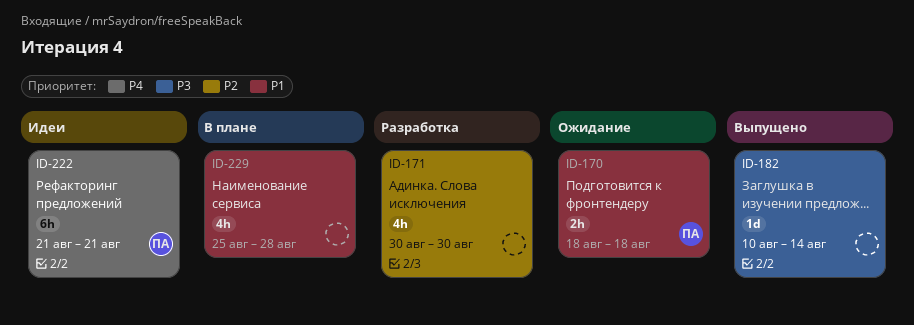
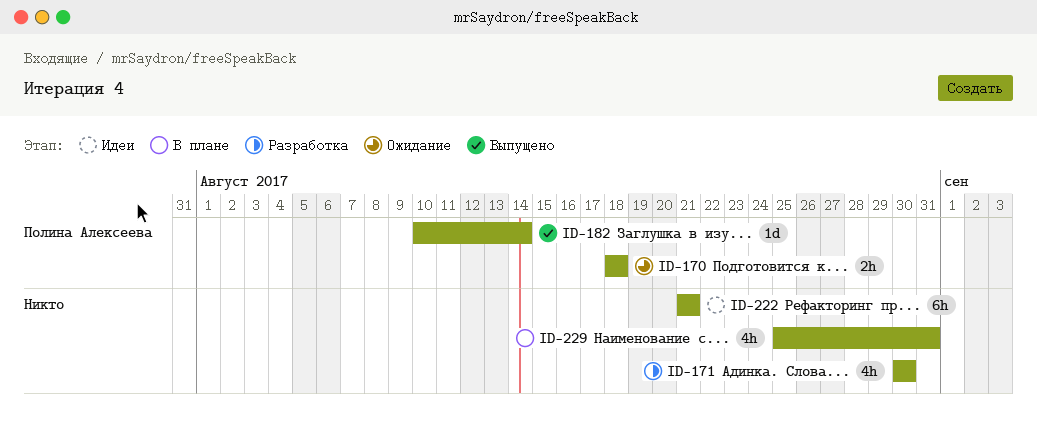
ID-182, owner: none -> Полина Алексеева
ID-222, owner: Полина Алексеева -> none
ID-229, due: Aug 28 -> Aug 31

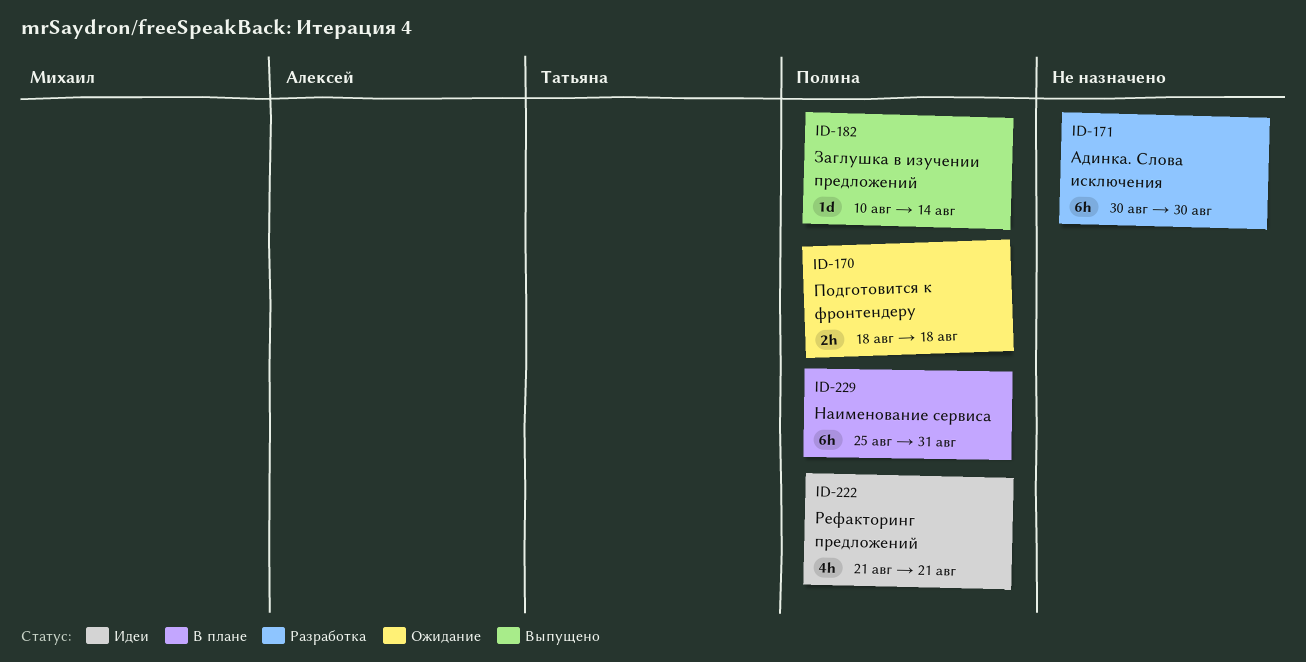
ID-171, estimate: 4h -> 6h
ID-222, owner: none -> Полина Алексеева
ID-222, estimate: 6h -> 4h
ID-229, owner: none -> Полина Алексеева
ID-229, estimate: 4h -> 6h

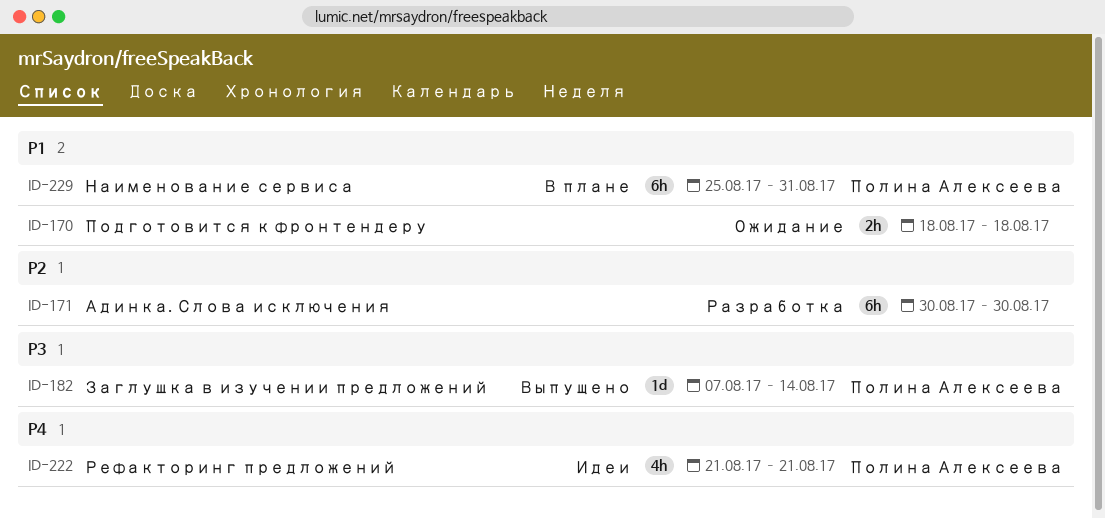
ID-170, owner: Полина Алексеева -> none
ID-182, start: Aug 10 -> Aug 7

